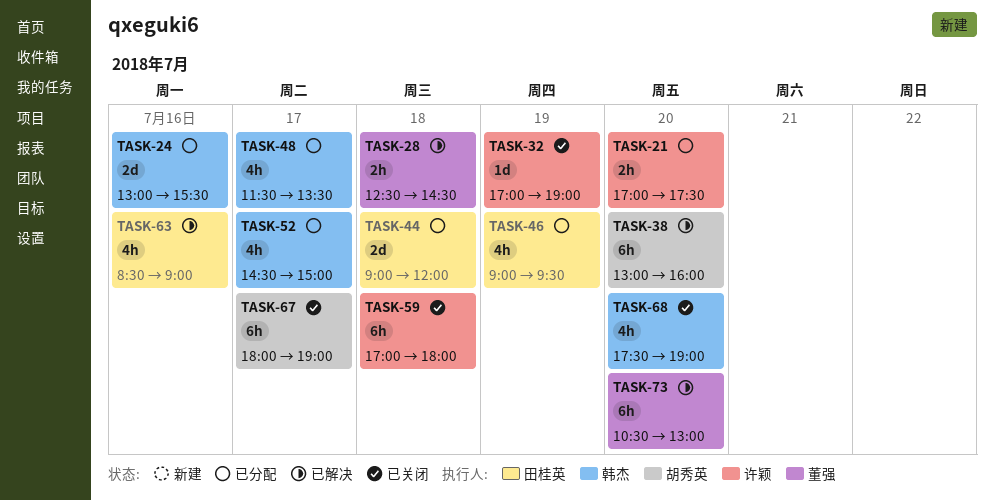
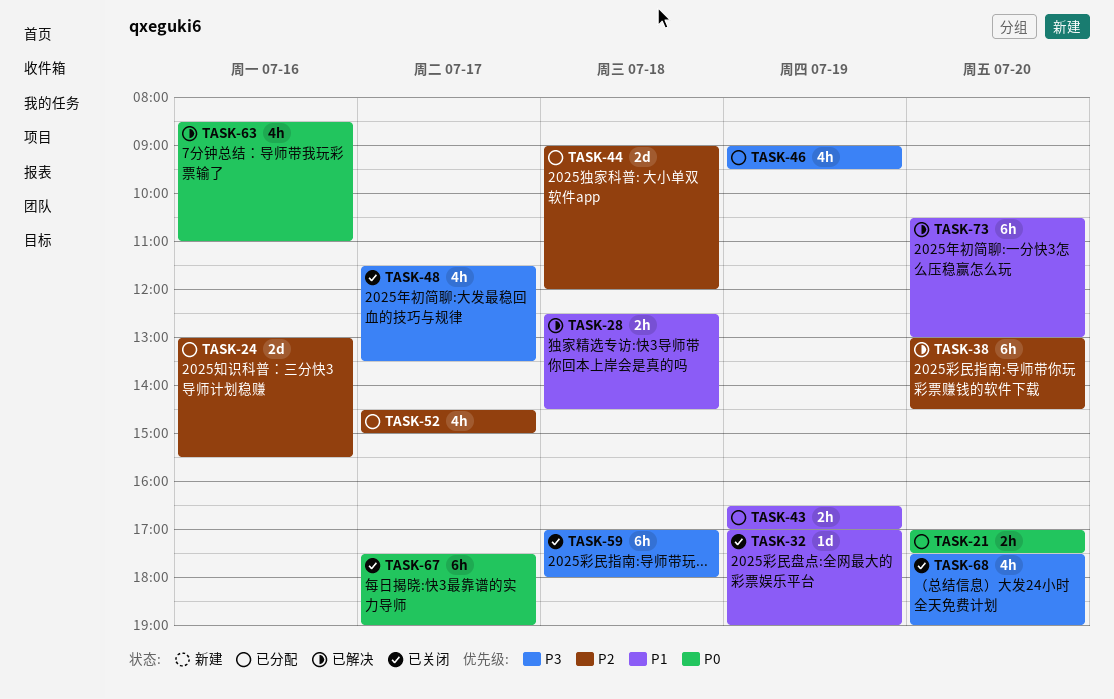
TASK-38, ends: 16:00 -> 14:30
TASK-43: none -> present
TASK-48, status: 已分配 -> 已关闭
TASK-63, ends: 09:00 -> 11:00
TASK-67, begins: 18:00 -> 17:30

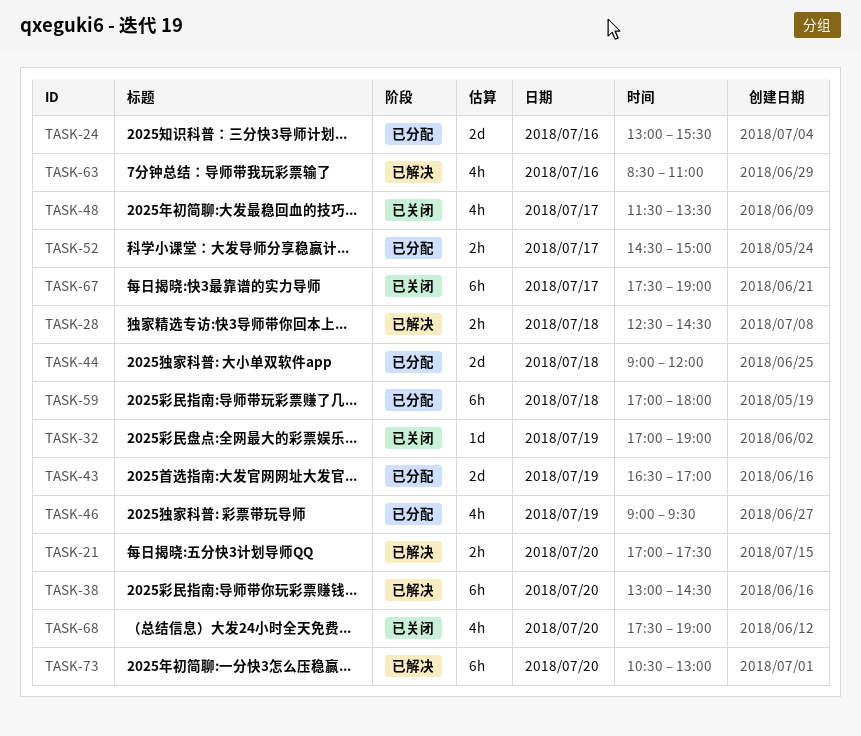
TASK-21, status: 已分配 -> 已解决
TASK-43, estimate: 2h -> 2d
TASK-52, estimate: 4h -> 2h
TASK-59, status: 已关闭 -> 已分配

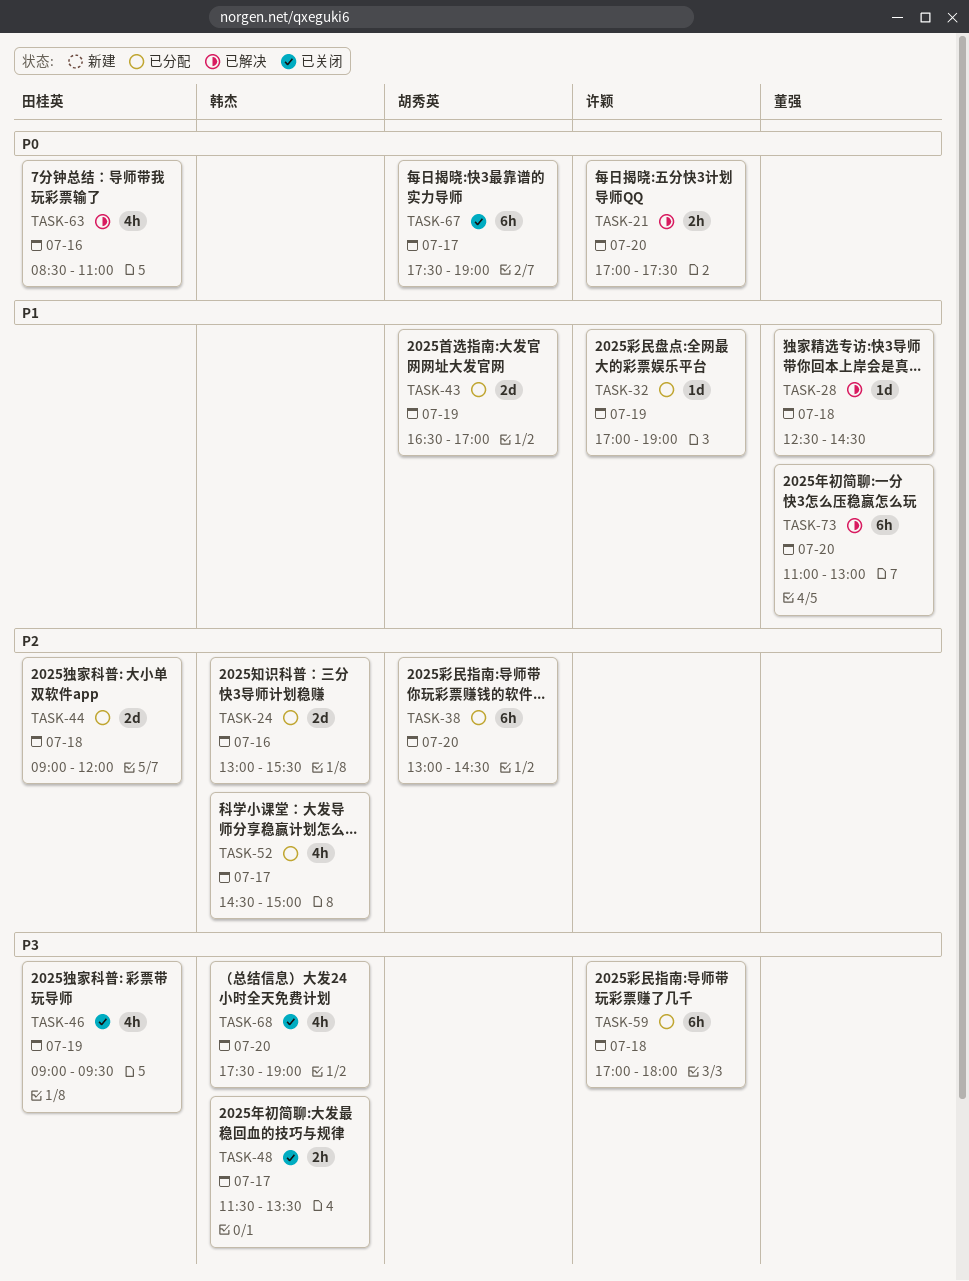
TASK-28, estimate: 2h -> 1d
TASK-32, status: 已关闭 -> 已分配
TASK-38, status: 已解决 -> 已分配
TASK-46, status: 已分配 -> 已关闭
TASK-48, estimate: 4h -> 2h
TASK-52, estimate: 2h -> 4h
TASK-73, begins: 10:30 -> 11:00

